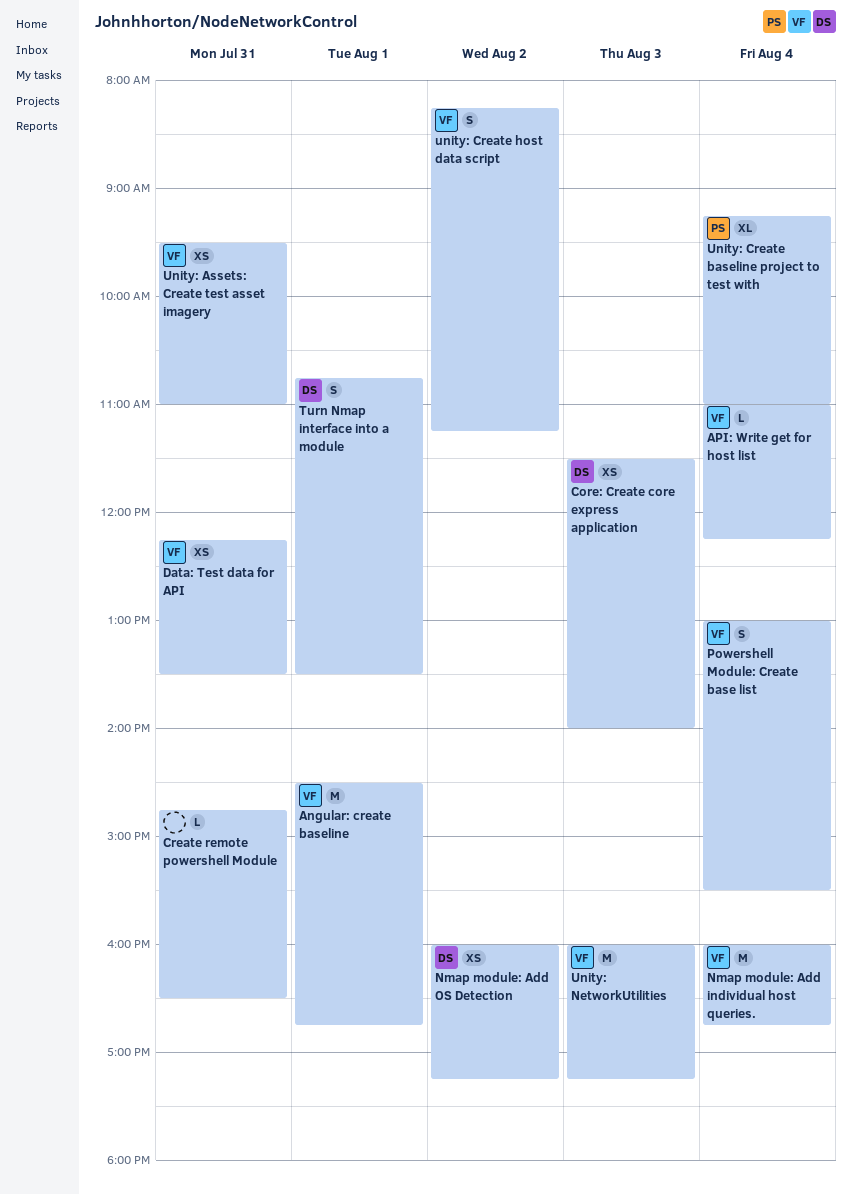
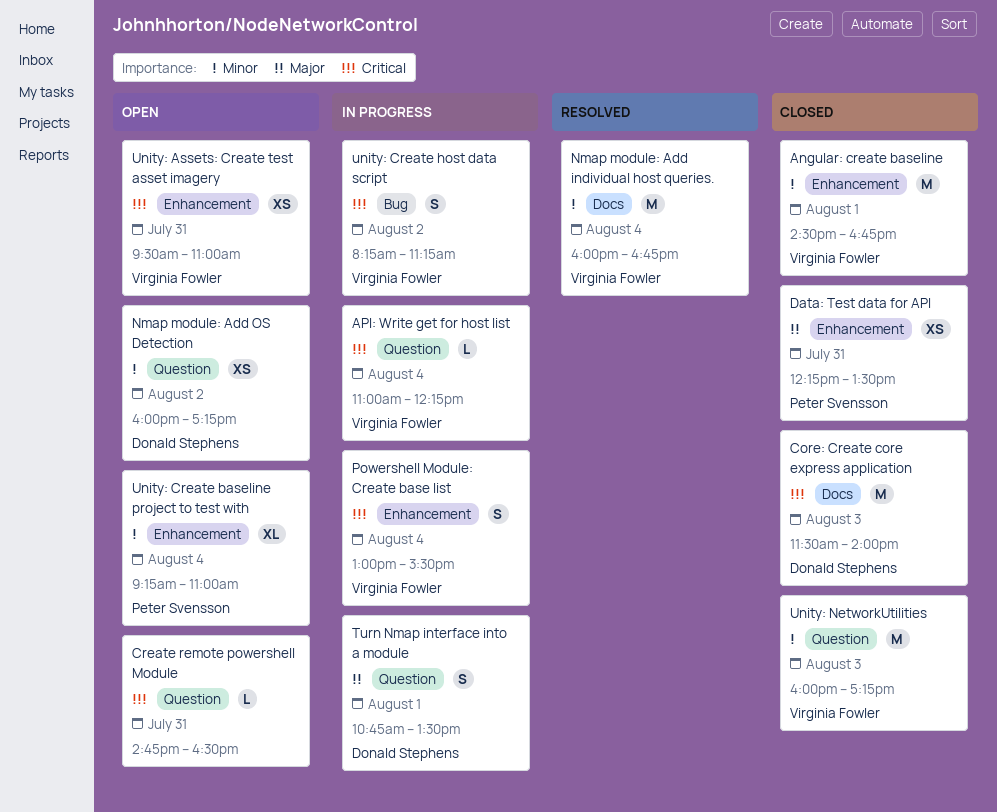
Core: Create core express application, estimate: XS -> M
Data: Test data for API, owner: Virginia Fowler -> Peter Svensson

